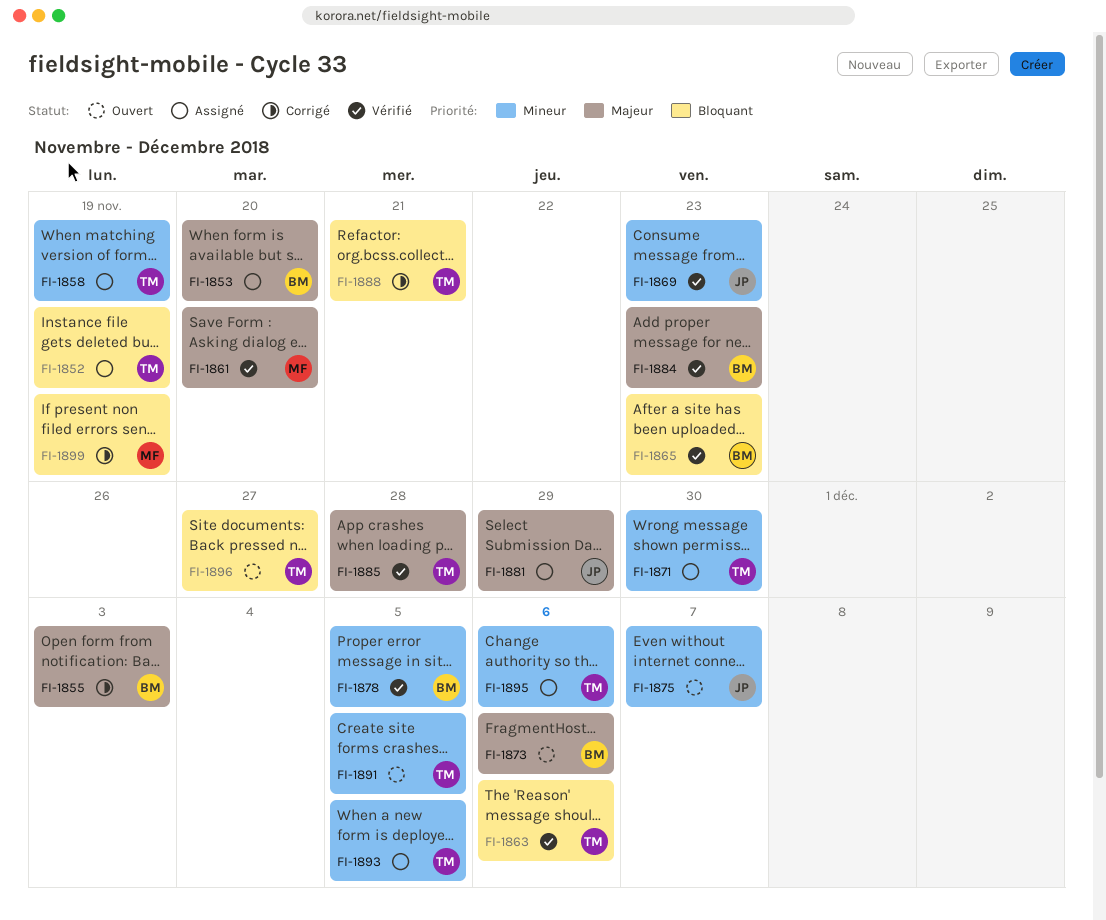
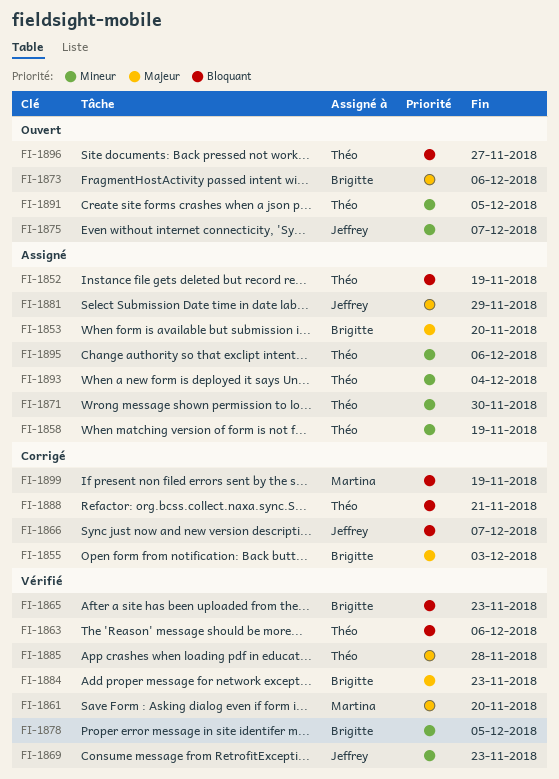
FI-1866: none -> present
FI-1893, due: Dec 5 -> Dec 4

